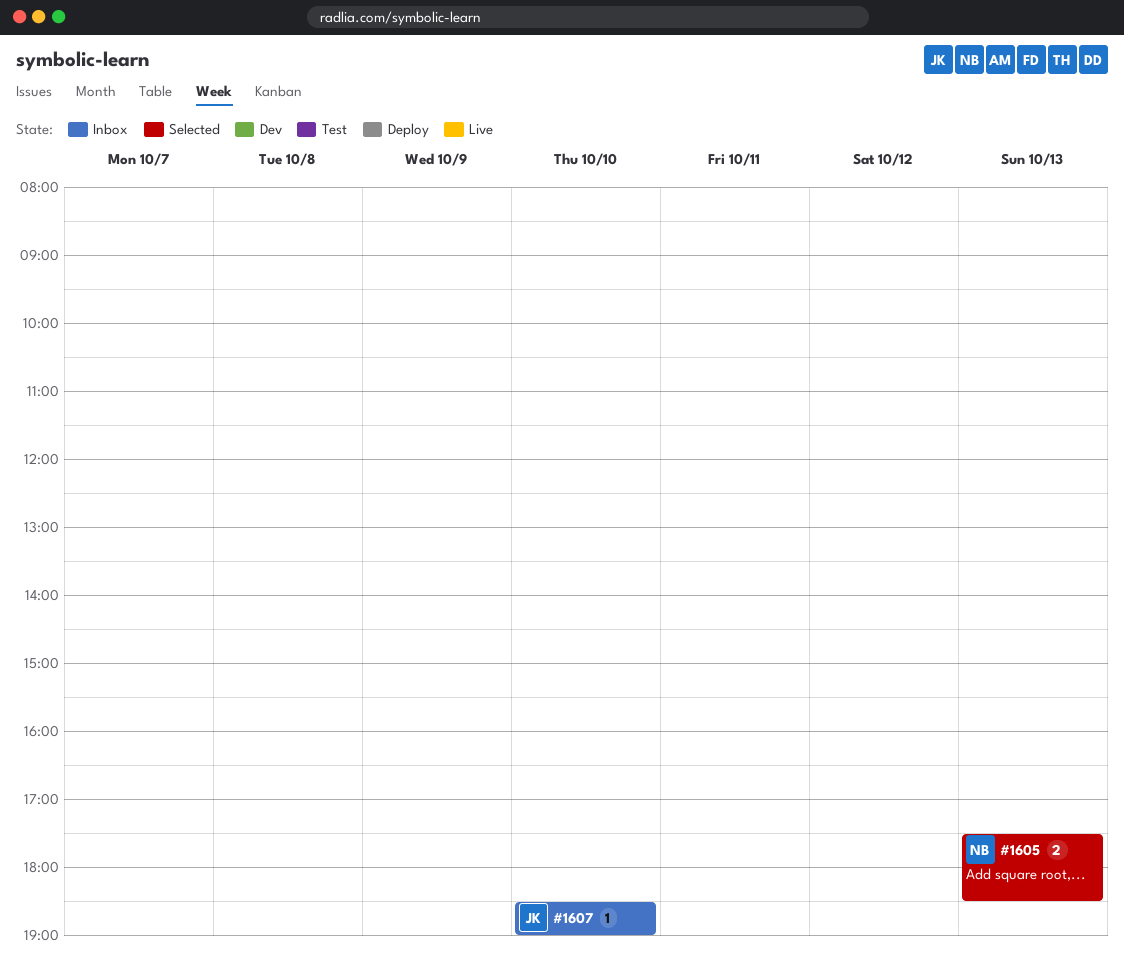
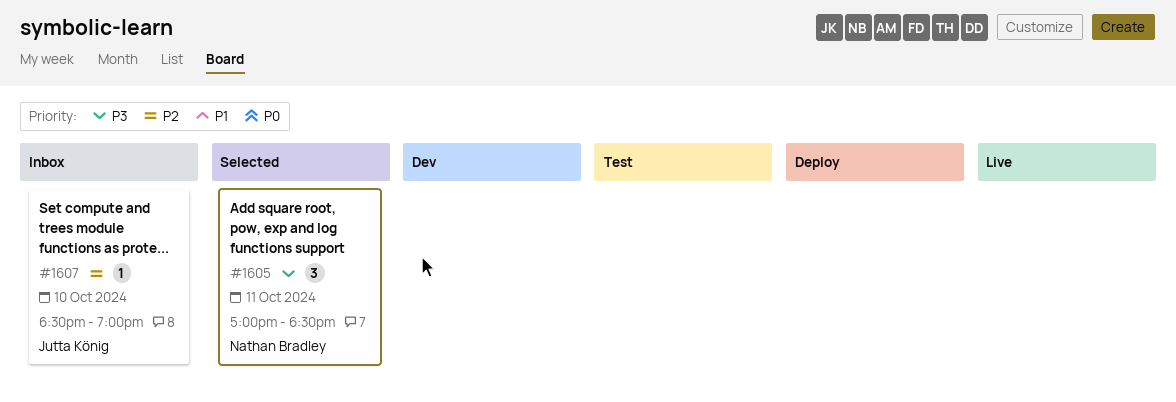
#1605, estimate: 2 -> 3
#1605, day: Oct 13 -> Oct 11
#1605, begins: 17:30 -> 17:00

